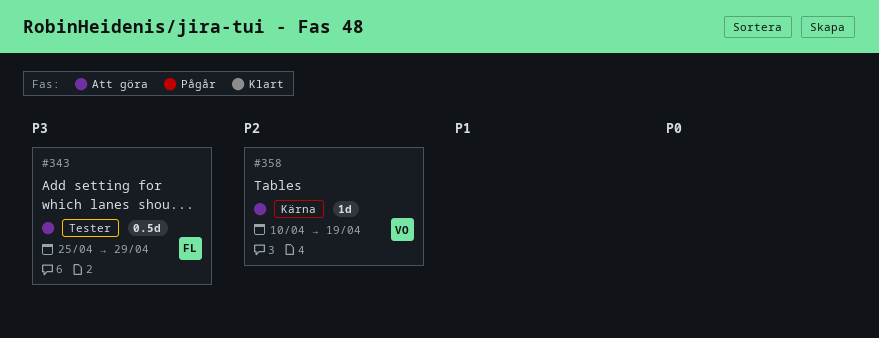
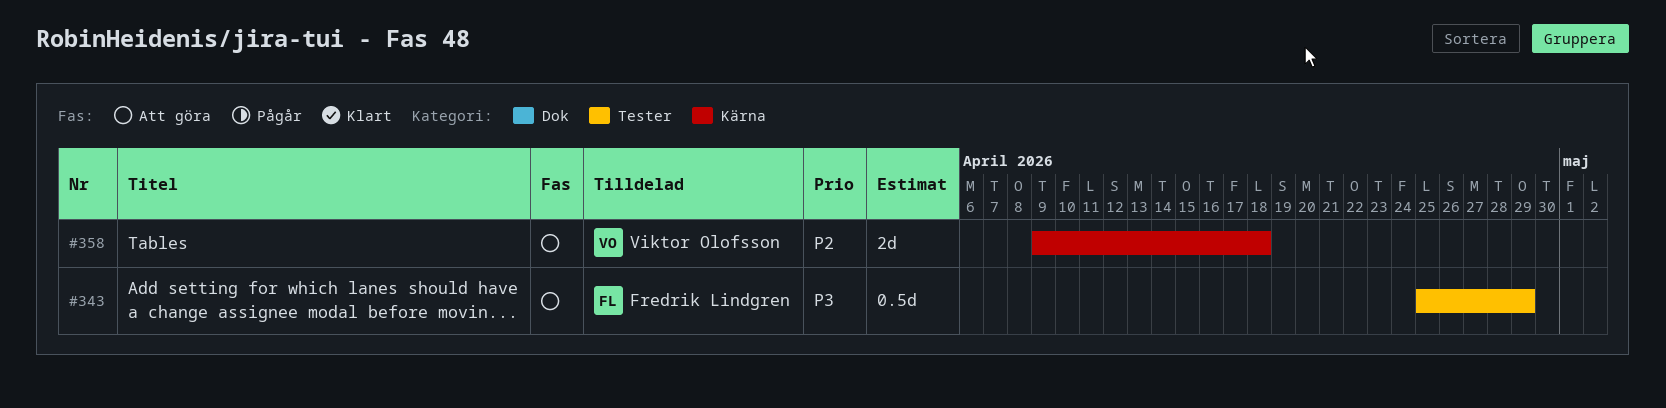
#358, estimate: 1d -> 2d
#358, start: Apr 10 -> Apr 9
#358, due: Apr 19 -> Apr 18

